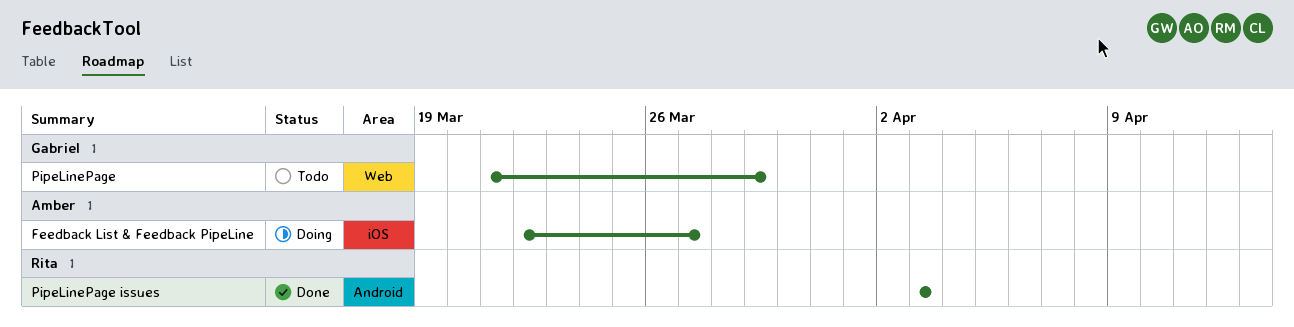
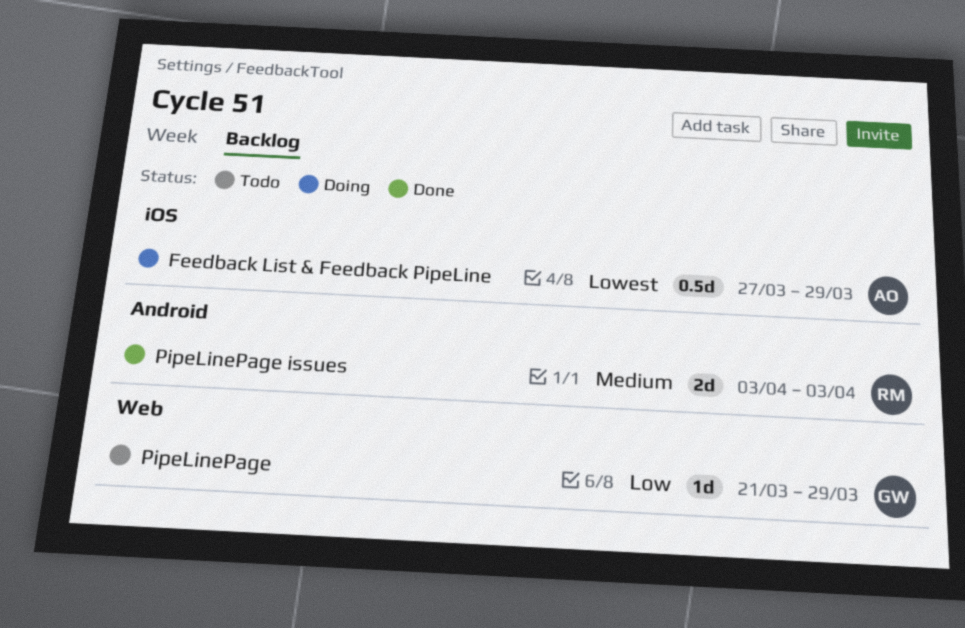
Feedback List & Feedback PipeLine, start: Mar 22 -> Mar 27
Feedback List & Feedback PipeLine, due: Mar 27 -> Mar 29

